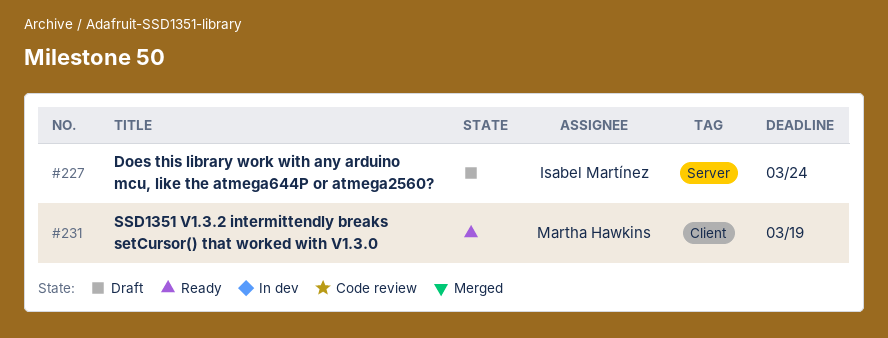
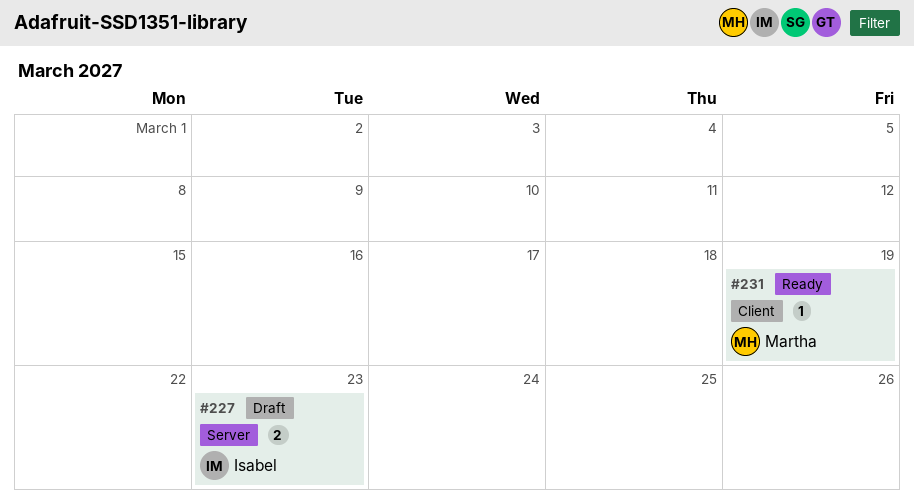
#227, due: Mar 24 -> Mar 23

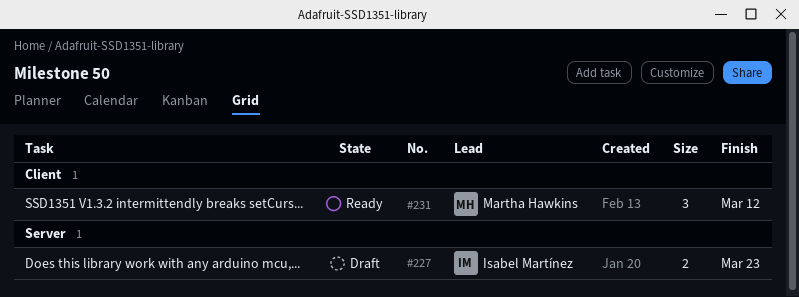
#231, estimate: 1 -> 3
#231, due: Mar 19 -> Mar 12

